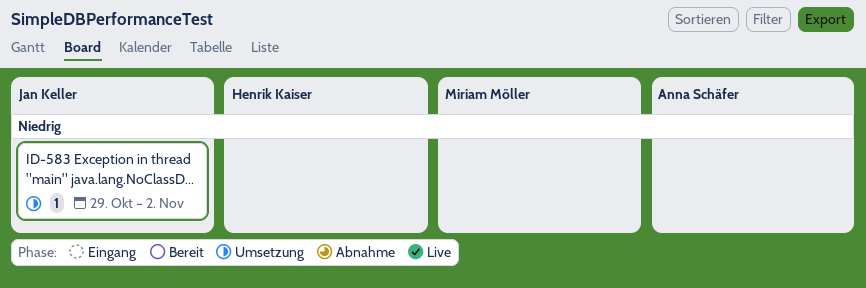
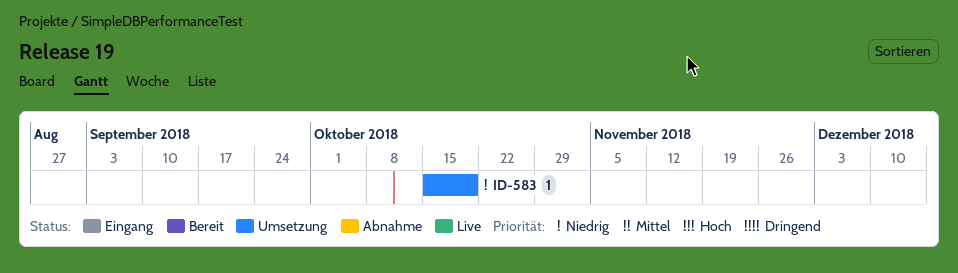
ID-583, start: Oct 29 -> Oct 15
ID-583, due: Nov 2 -> Oct 19

